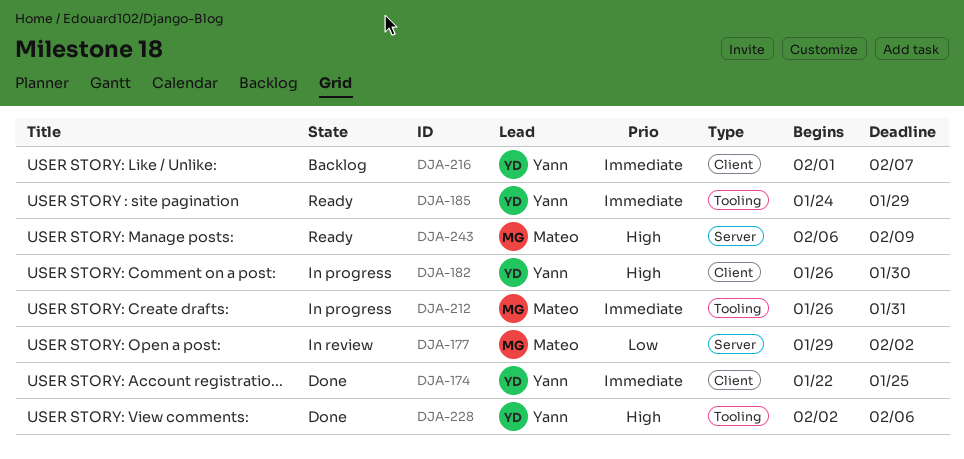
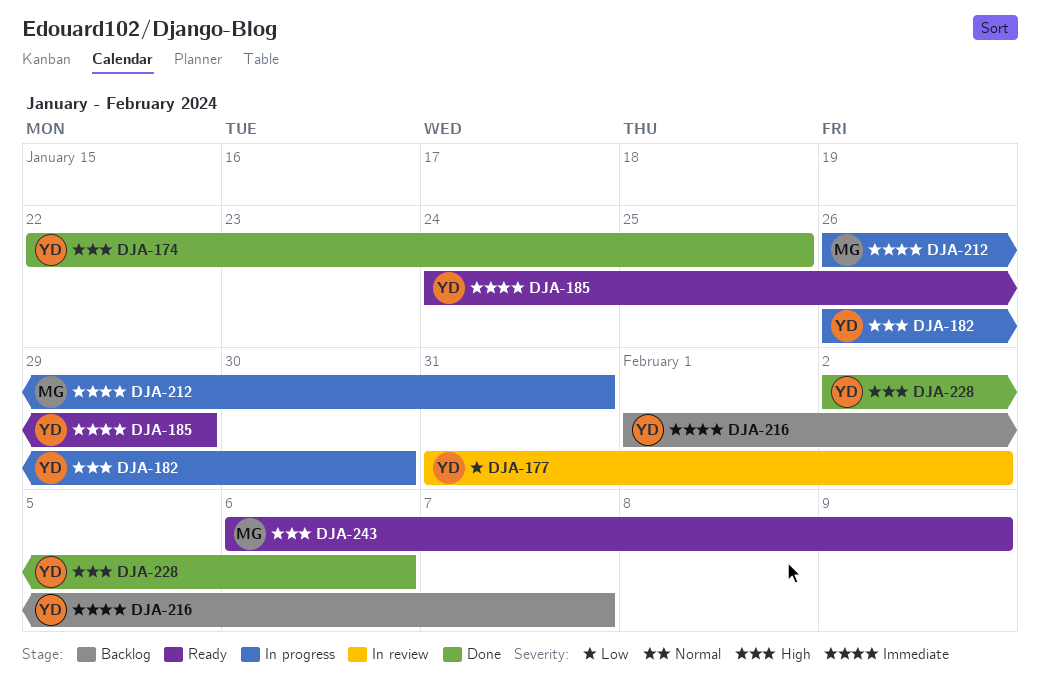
DJA-174, priority: Immediate -> High
DJA-177, owner: Mateo -> Yann
DJA-177, start: Jan 29 -> Jan 31

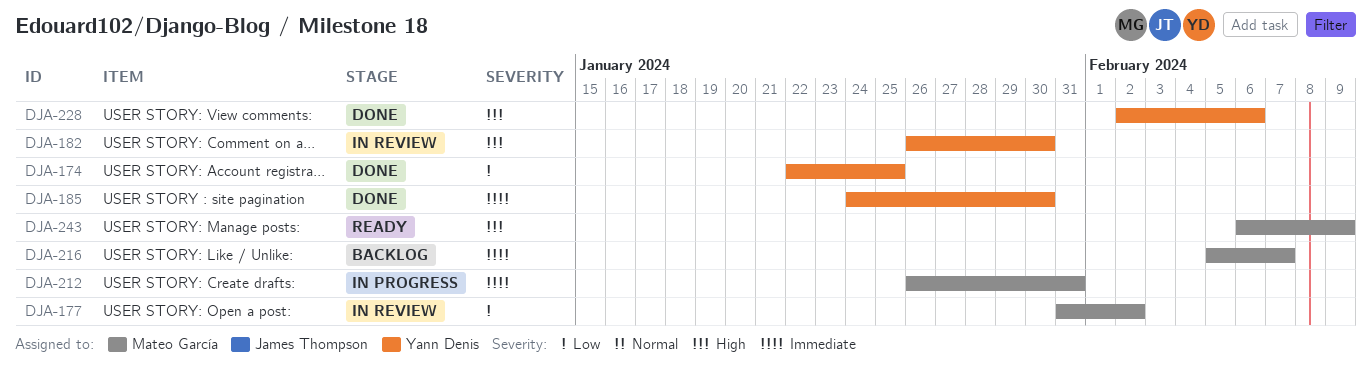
DJA-174, priority: High -> Low
DJA-177, owner: Yann Denis -> Mateo García
DJA-182, status: In progress -> In review
DJA-185, status: Ready -> Done
DJA-185, due: Jan 29 -> Jan 30
DJA-216, owner: Yann Denis -> Mateo García
DJA-216, start: Feb 1 -> Feb 5

